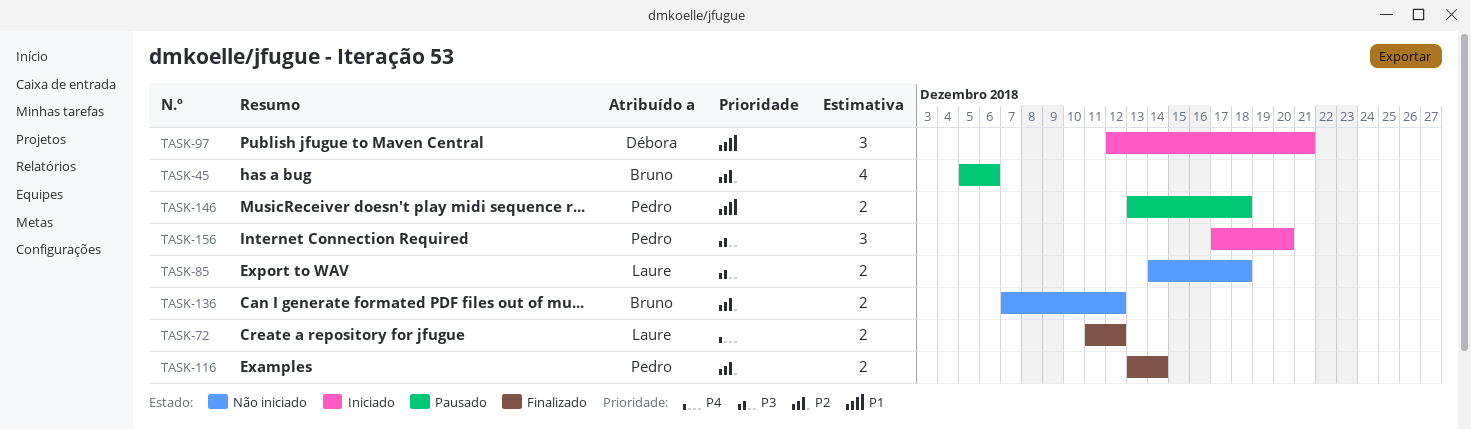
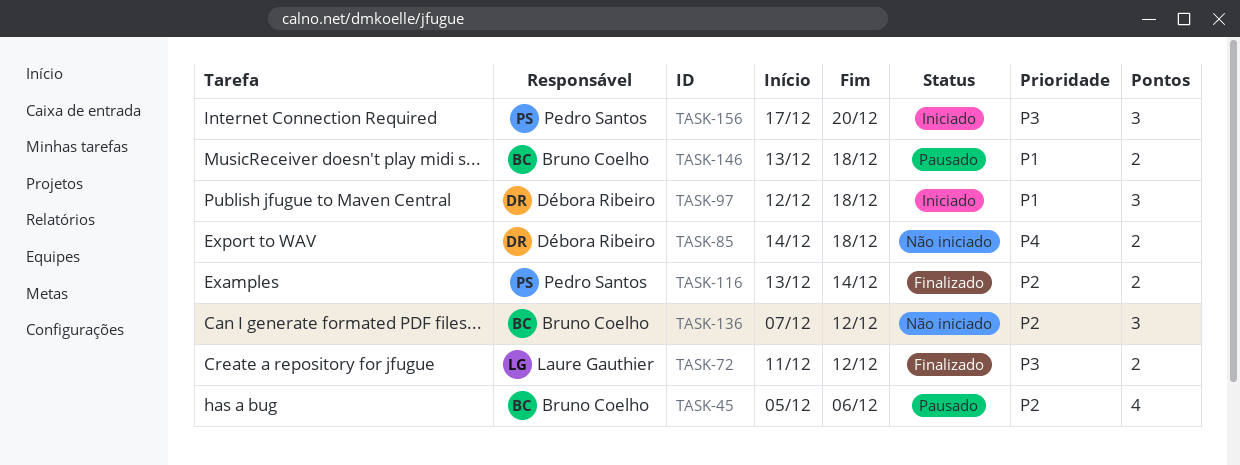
TASK-72, priority: P4 -> P3
TASK-85, owner: Laure Gauthier -> Débora Ribeiro
TASK-85, priority: P3 -> P4
TASK-97, due: Dec 21 -> Dec 18
TASK-136, estimate: 2 -> 3
TASK-146, owner: Pedro Santos -> Bruno Coelho

